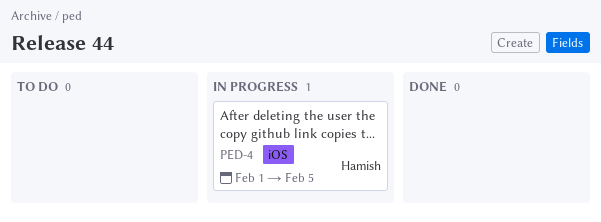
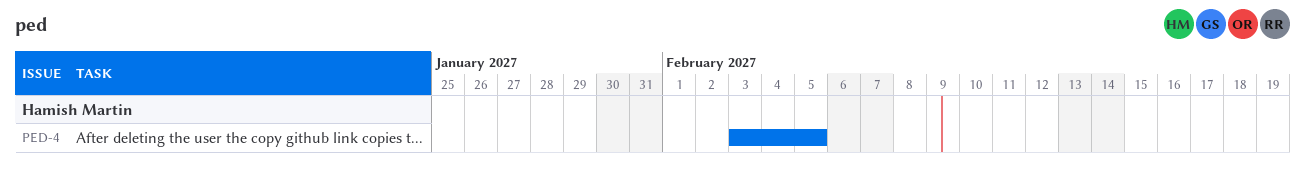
PED-4, start: Feb 1 -> Feb 3

